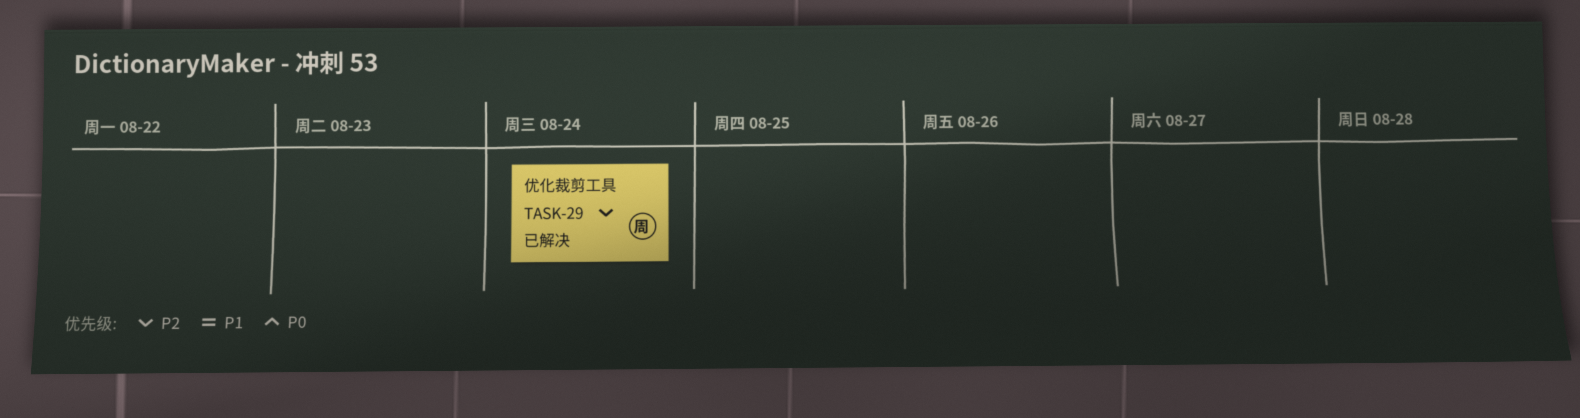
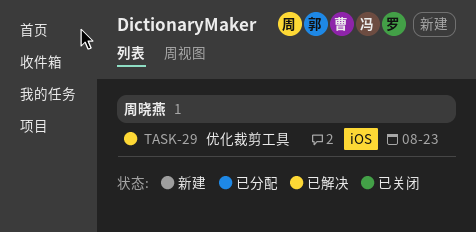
TASK-29, due: Aug 24 -> Aug 23

